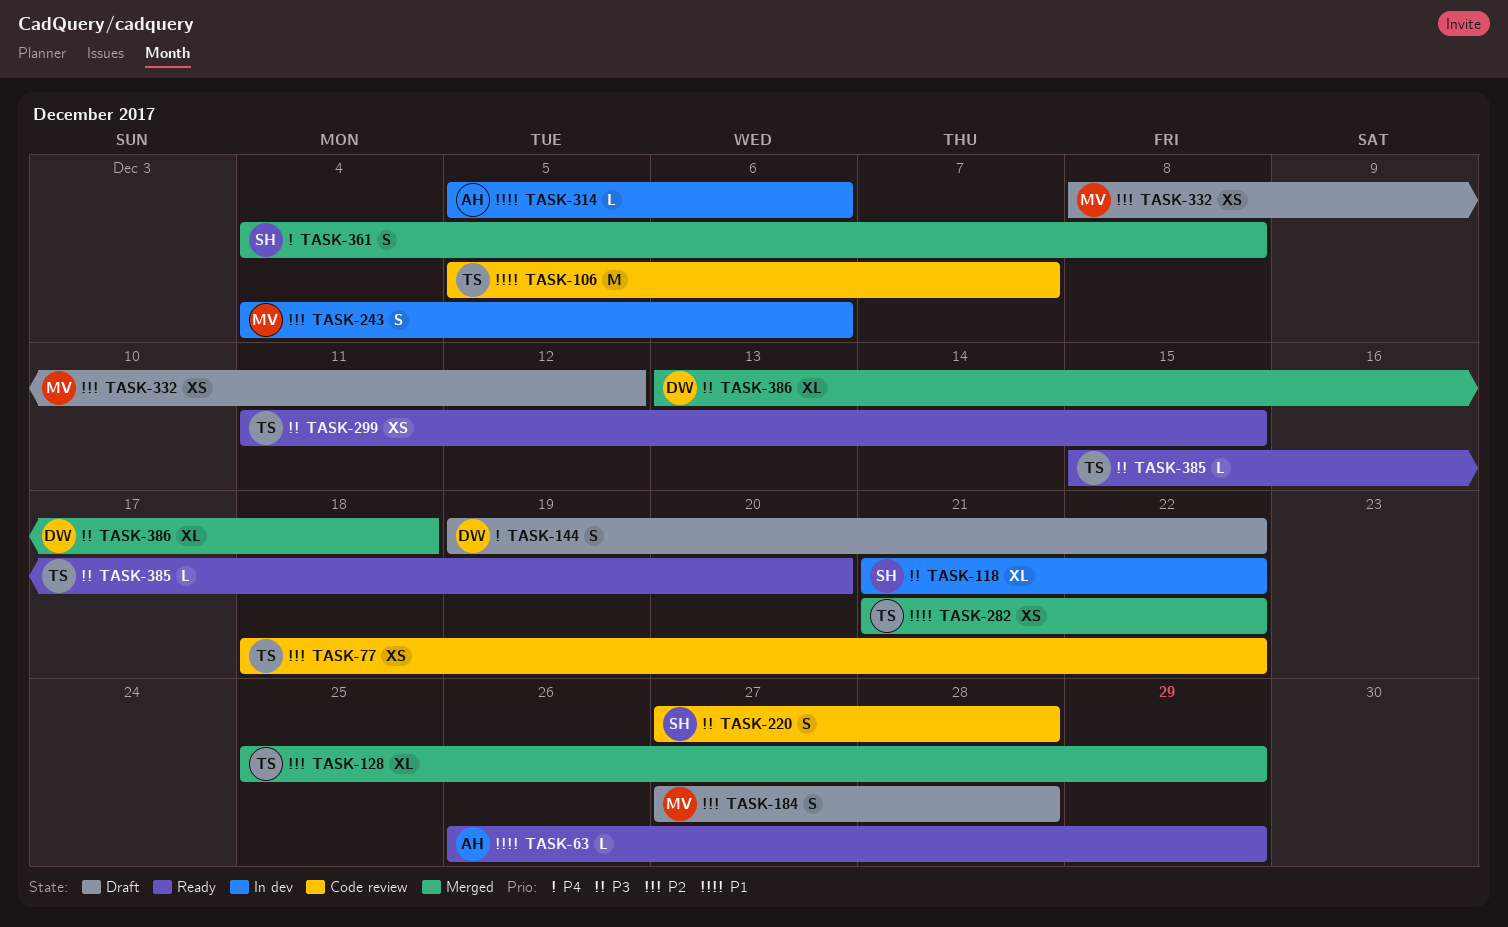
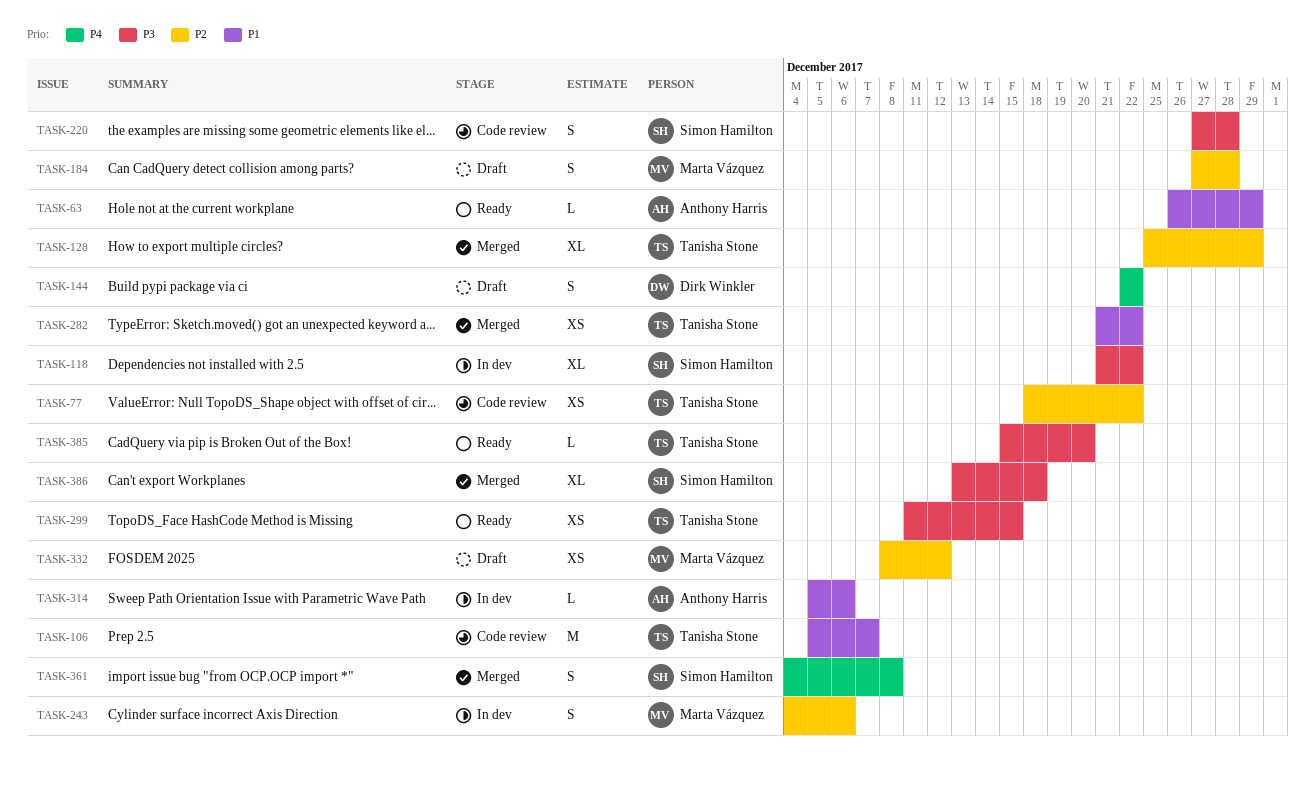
TASK-144, start: Dec 19 -> Dec 22
TASK-386, owner: Dirk Winkler -> Simon Hamilton

